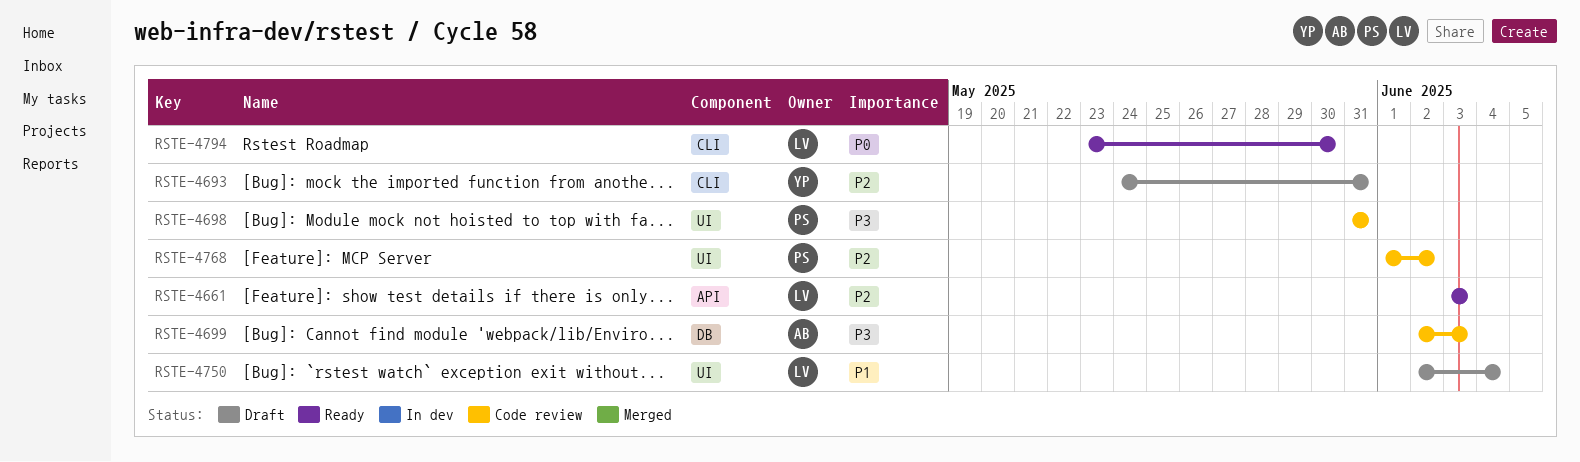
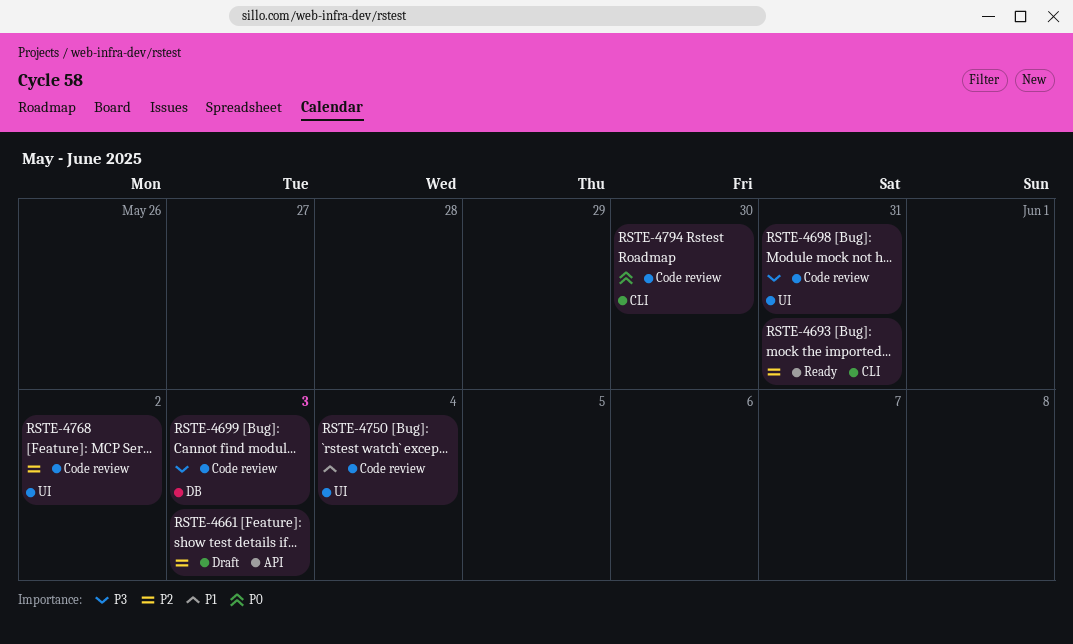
RSTE-4661, status: Ready -> Draft
RSTE-4693, status: Draft -> Ready
RSTE-4750, status: Draft -> Code review
RSTE-4794, status: Ready -> Code review

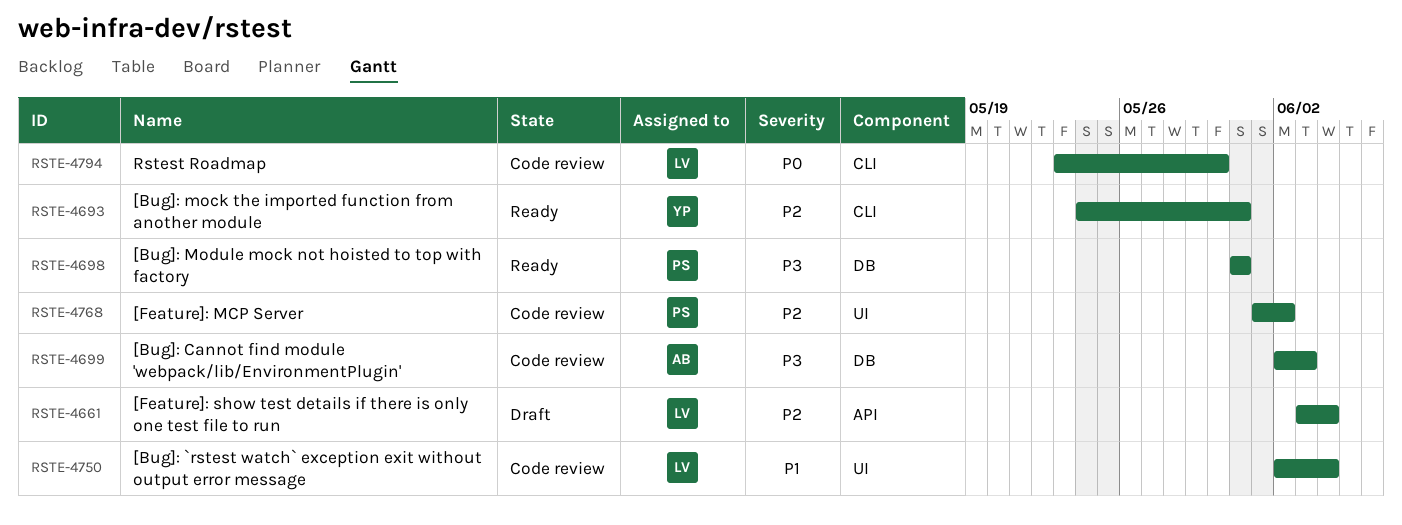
RSTE-4661, due: Jun 3 -> Jun 4
RSTE-4698, status: Code review -> Ready
RSTE-4698, label: UI -> DB

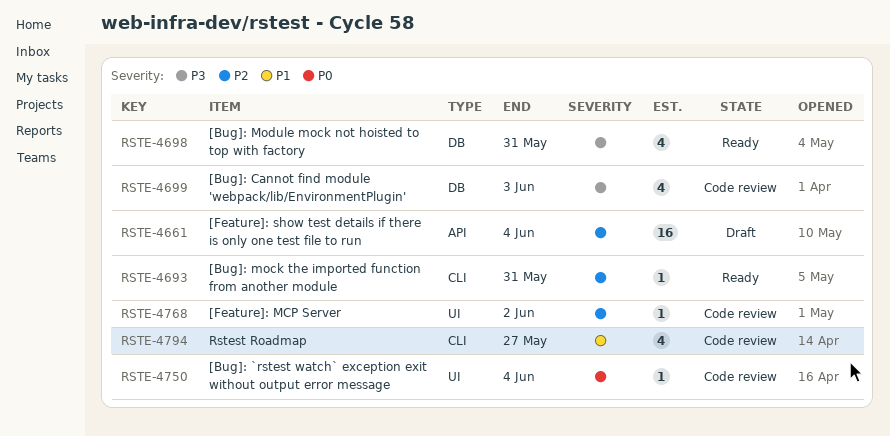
RSTE-4750, priority: P1 -> P0
RSTE-4794, priority: P0 -> P1
RSTE-4794, due: May 30 -> May 27

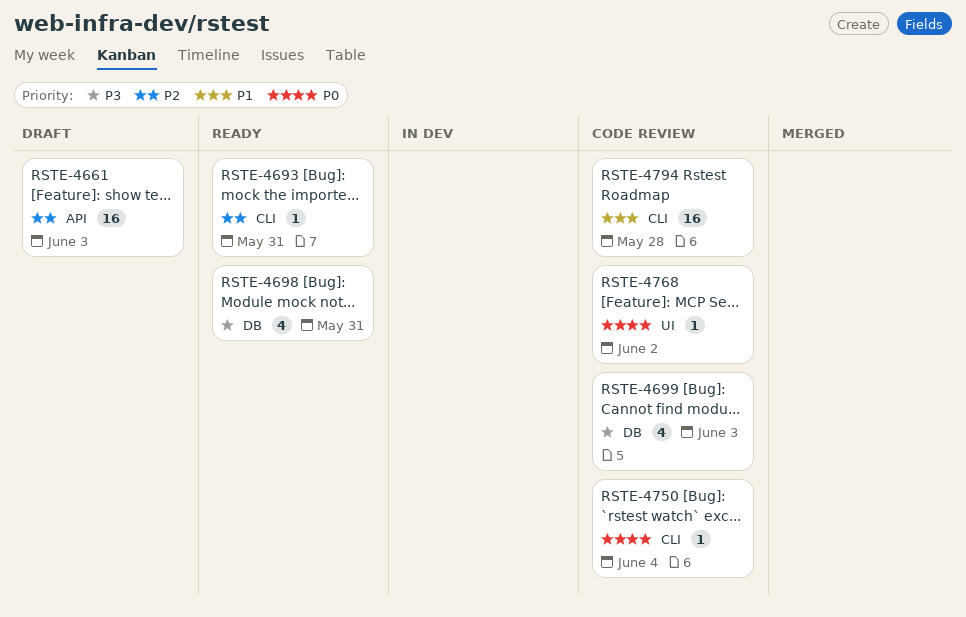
RSTE-4661, due: Jun 4 -> Jun 3
RSTE-4750, label: UI -> CLI
RSTE-4768, priority: P2 -> P0
RSTE-4794, estimate: 4 -> 16
RSTE-4794, due: May 27 -> May 28

